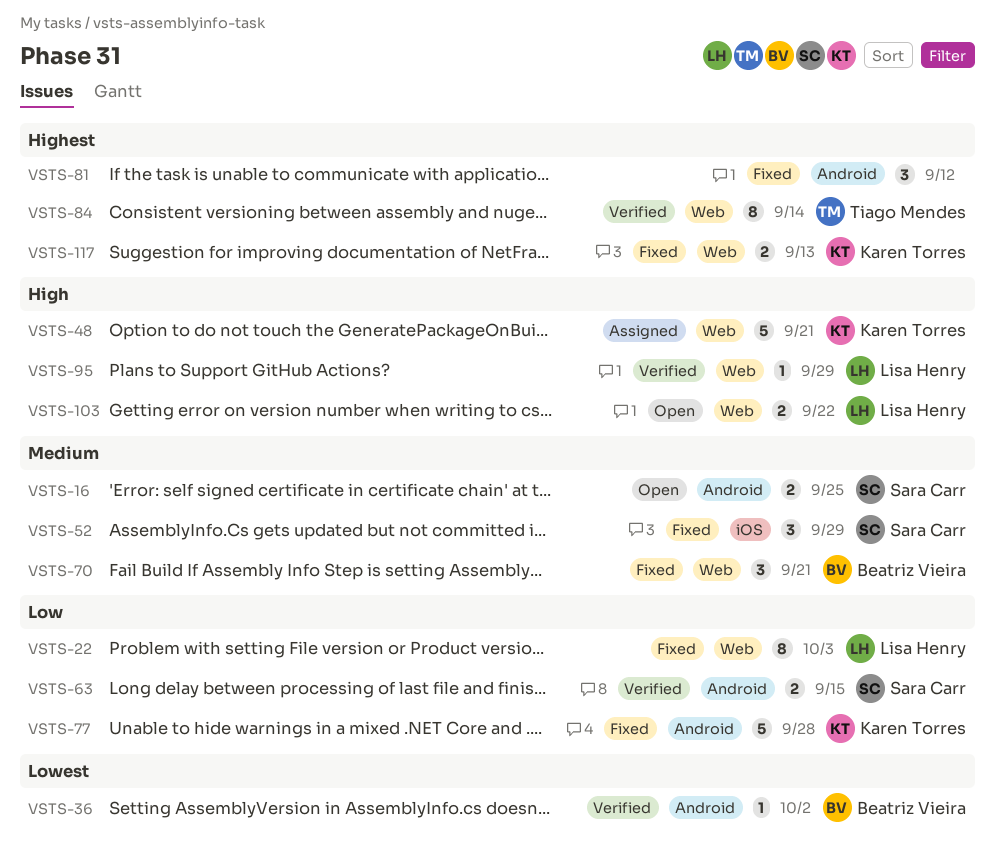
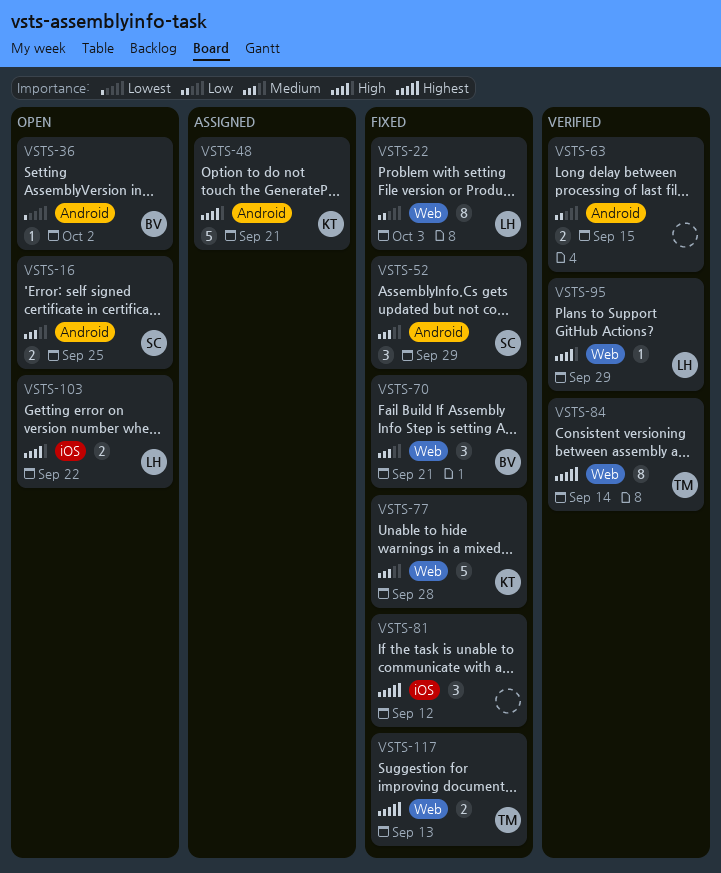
VSTS-36, status: Verified -> Open
VSTS-48, label: Web -> Android
VSTS-52, label: iOS -> Android
VSTS-63, owner: Sara Carr -> none
VSTS-77, priority: Low -> Medium
VSTS-77, label: Android -> Web
VSTS-81, label: Android -> iOS
VSTS-103, label: Web -> iOS
VSTS-117, owner: Karen Torres -> Tiago Mendes

